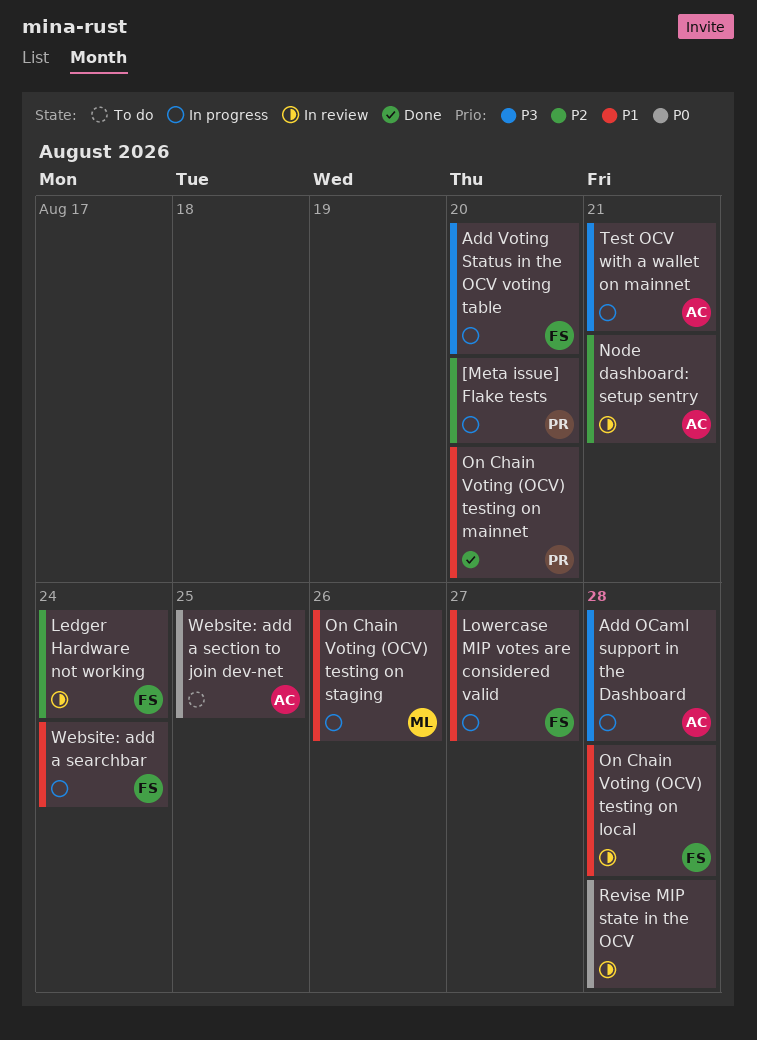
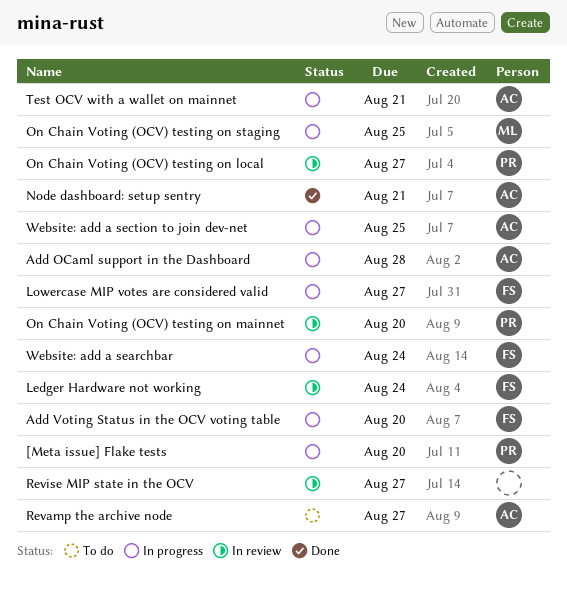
Node dashboard: setup sentry, status: In review -> Done
On Chain Voting (OCV) testing on local, owner: FS -> PR
On Chain Voting (OCV) testing on local, due: Aug 28 -> Aug 27
On Chain Voting (OCV) testing on mainnet, status: Done -> In review
On Chain Voting (OCV) testing on staging, due: Aug 26 -> Aug 25
Revamp the archive node: none -> present
Revise MIP state in the OCV, due: Aug 28 -> Aug 27
Website: add a section to join dev-net, status: To do -> In progress

